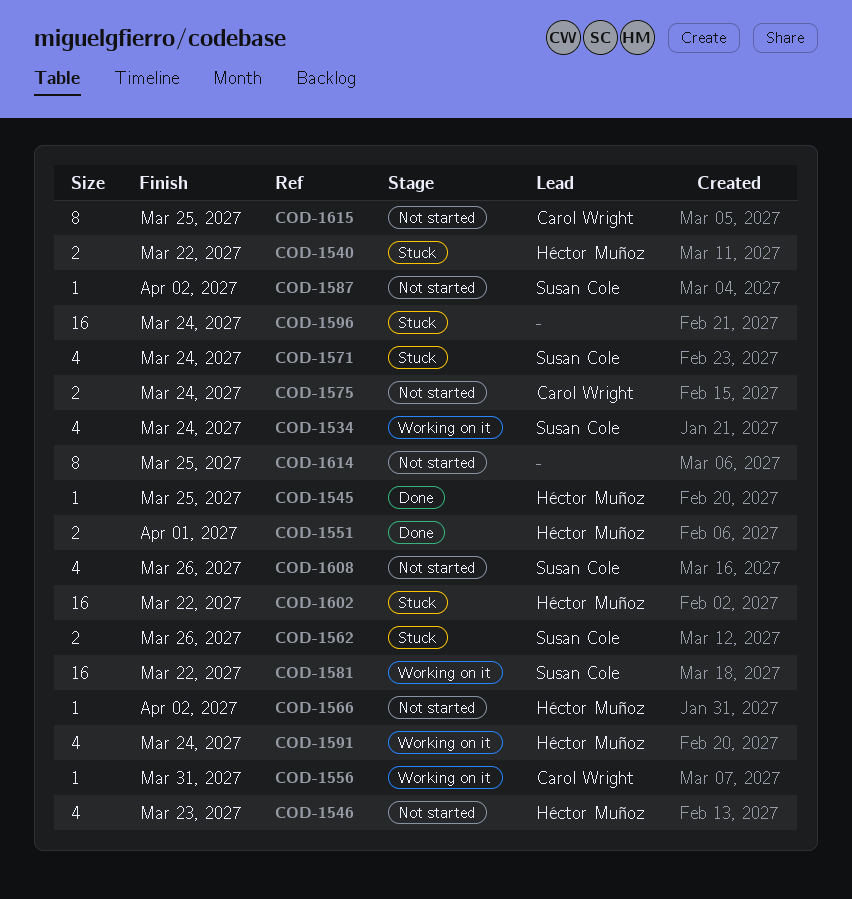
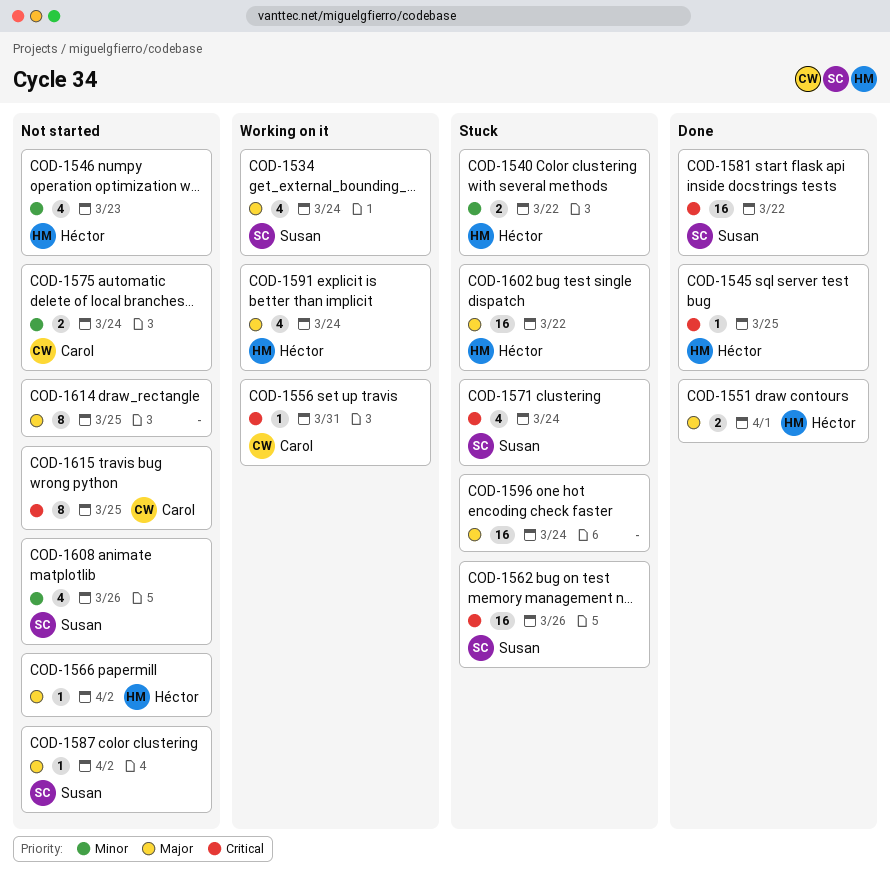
COD-1562, estimate: 2 -> 16
COD-1581, status: Working on it -> Done

